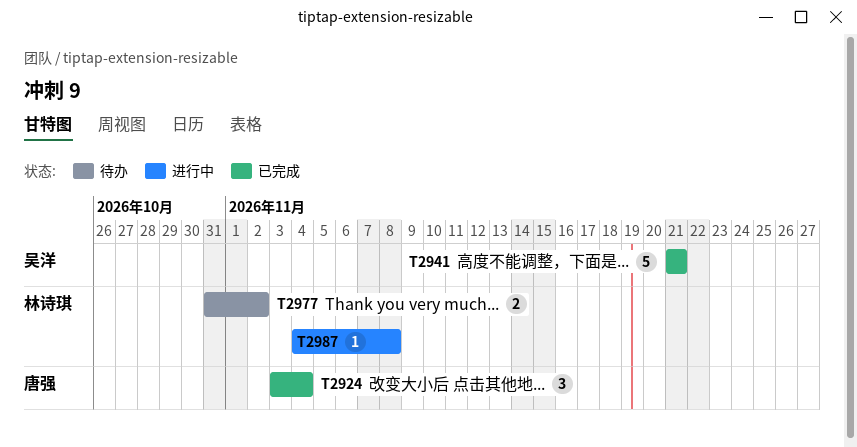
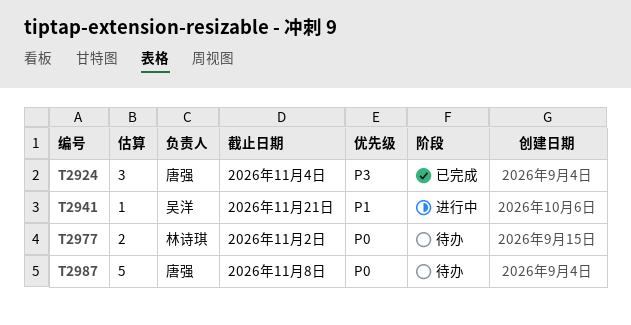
T2941, status: 已完成 -> 进行中
T2941, estimate: 5 -> 1
T2987, status: 进行中 -> 待办
T2987, owner: 林诗琪 -> 唐强
T2987, estimate: 1 -> 5

